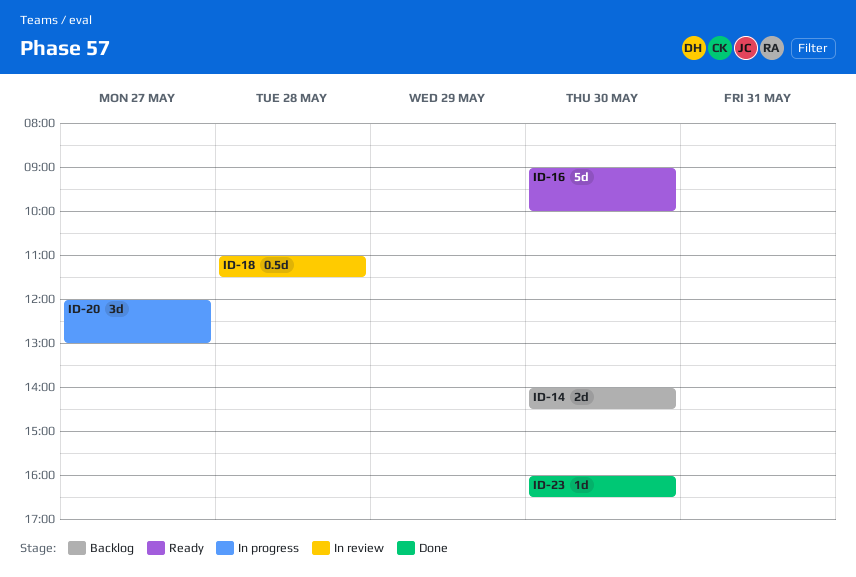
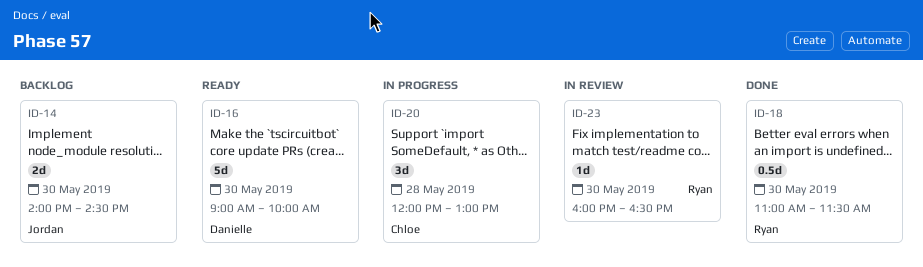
ID-18, status: In review -> Done
ID-18, day: May 28 -> May 30
ID-20, day: May 27 -> May 28
ID-23, status: Done -> In review

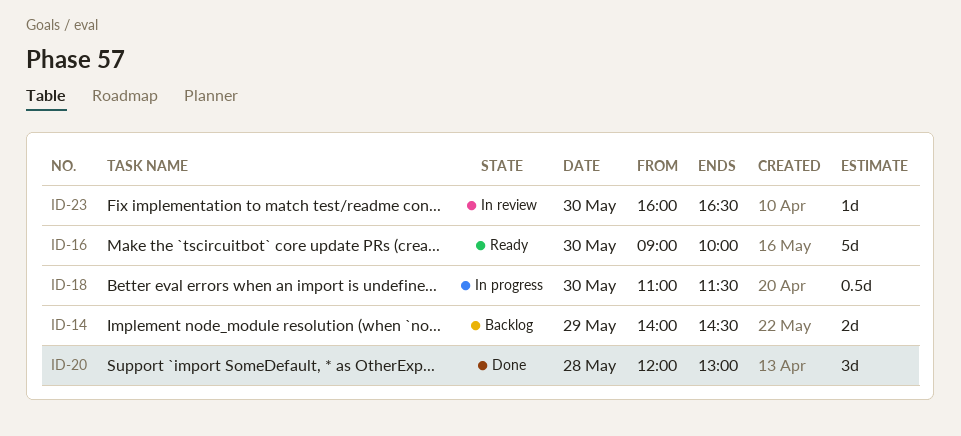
ID-14, day: May 30 -> May 29
ID-18, status: Done -> In progress
ID-20, status: In progress -> Done

